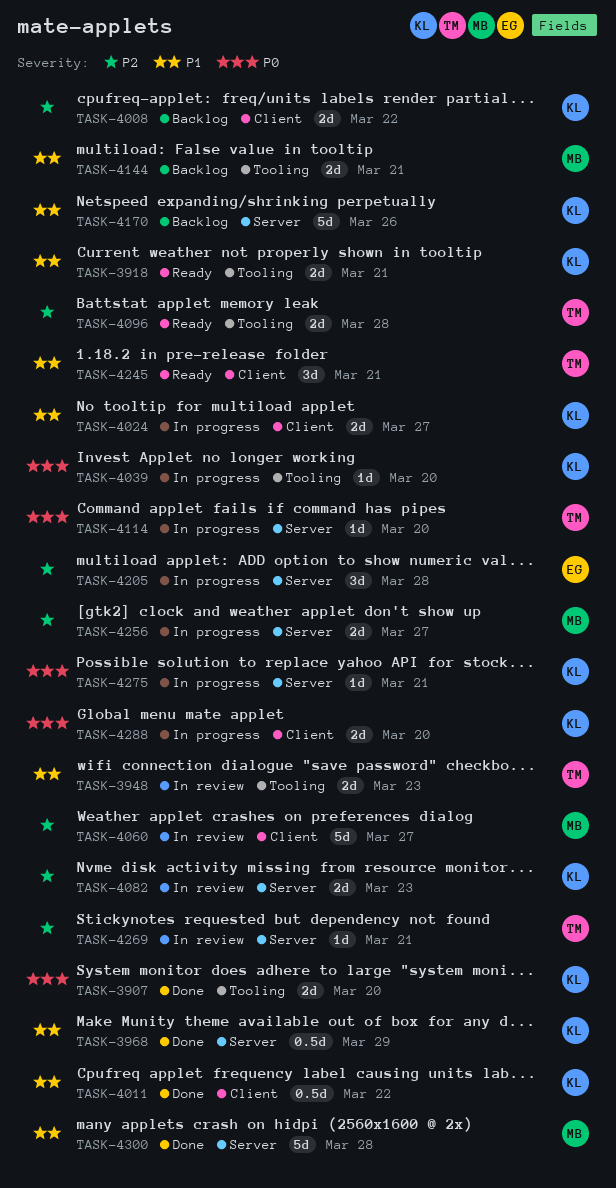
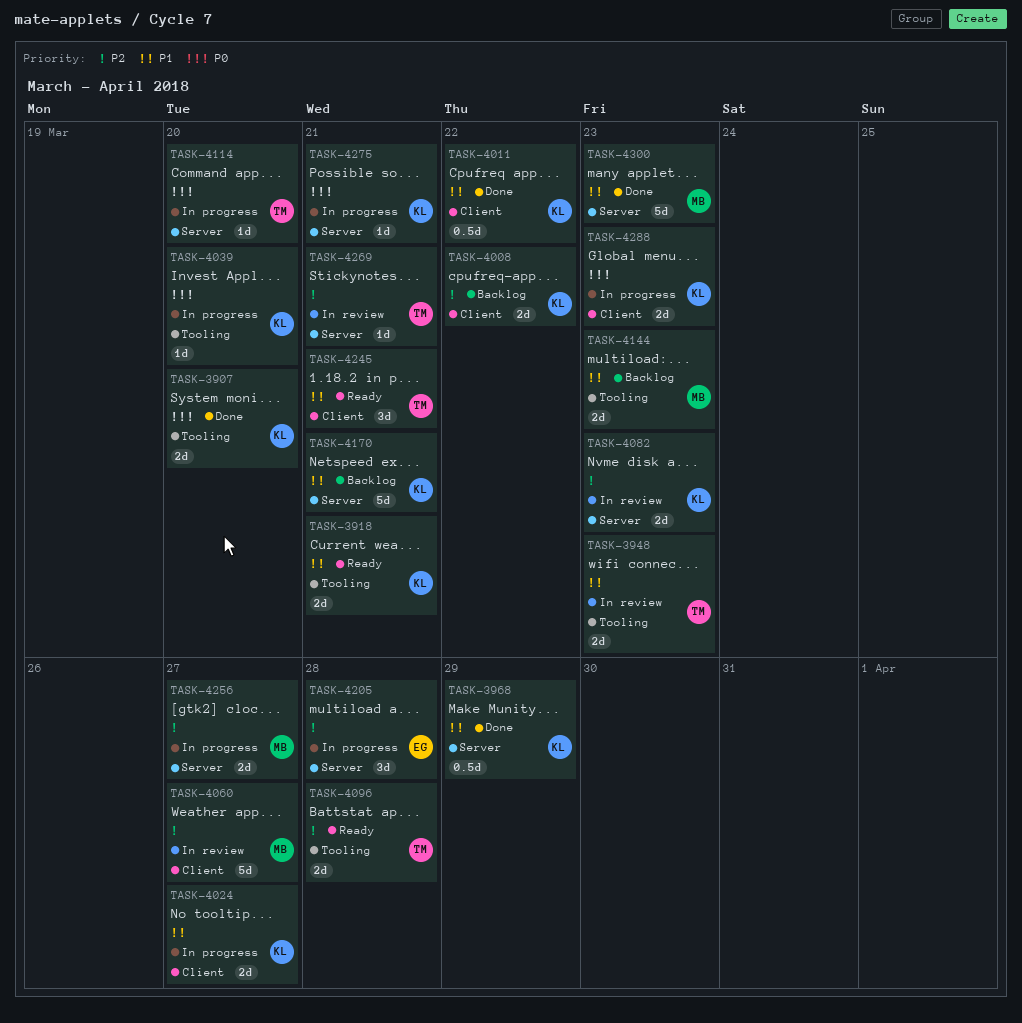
TASK-4144, due: Mar 21 -> Mar 23
TASK-4170, due: Mar 26 -> Mar 21
TASK-4288, due: Mar 20 -> Mar 23
TASK-4300, due: Mar 28 -> Mar 23

